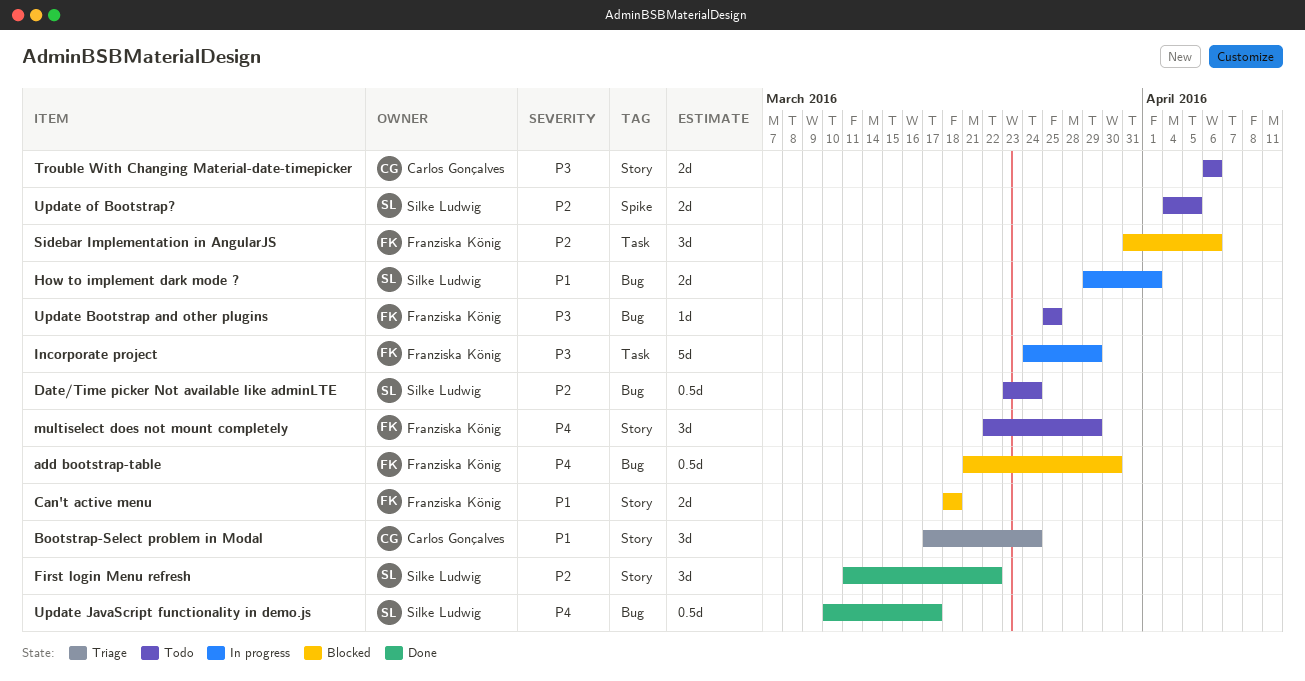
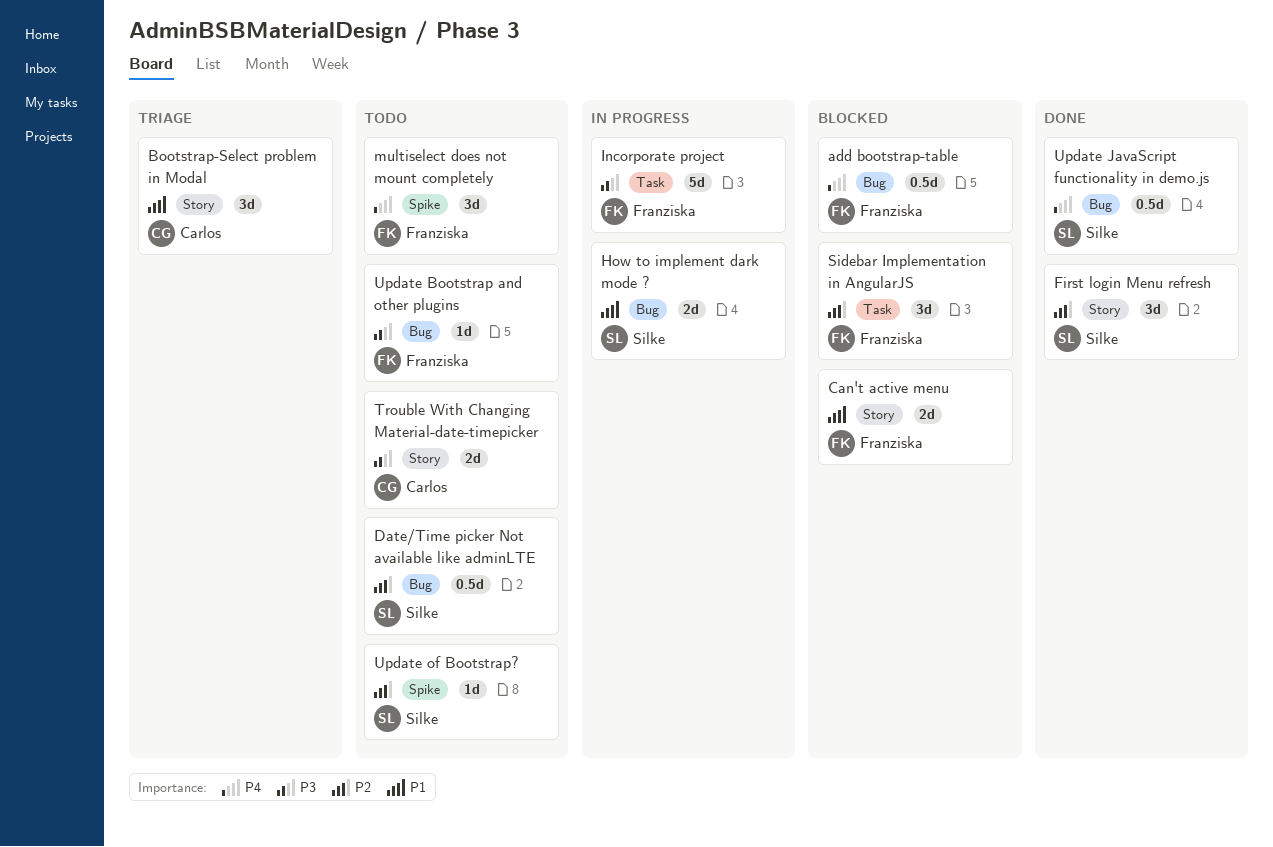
multiselect does not mount completely, label: Story -> Spike
Update of Bootstrap?, estimate: 2d -> 1d

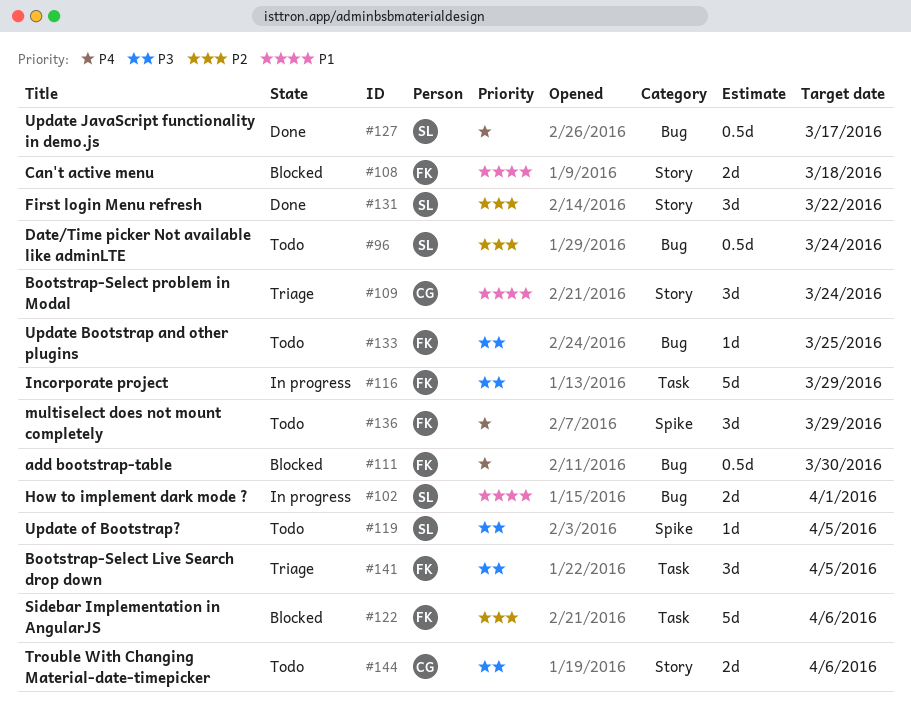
Bootstrap-Select Live Search drop down: none -> present
Sidebar Implementation in AngularJS, estimate: 3d -> 5d
Update of Bootstrap?, priority: P2 -> P3

